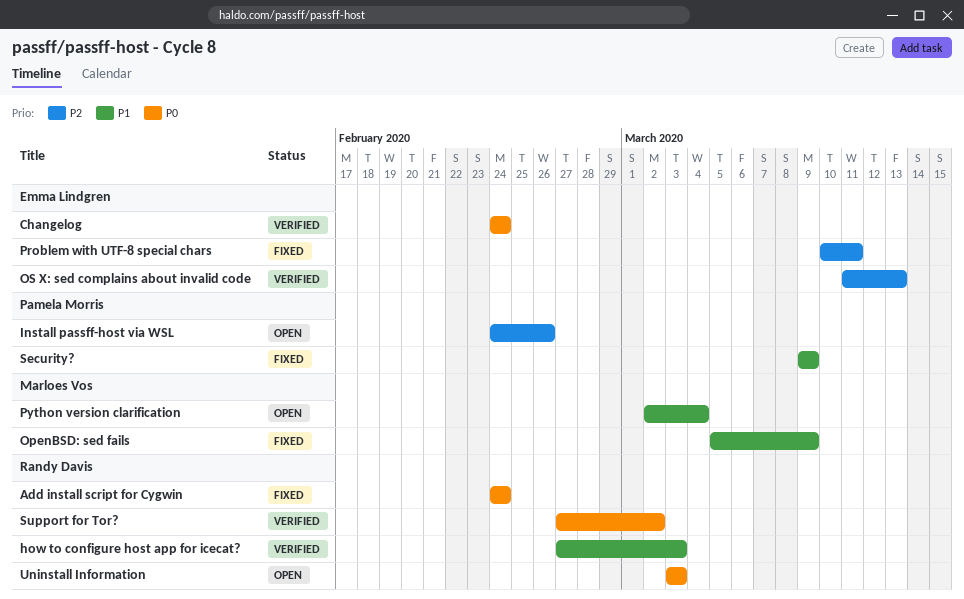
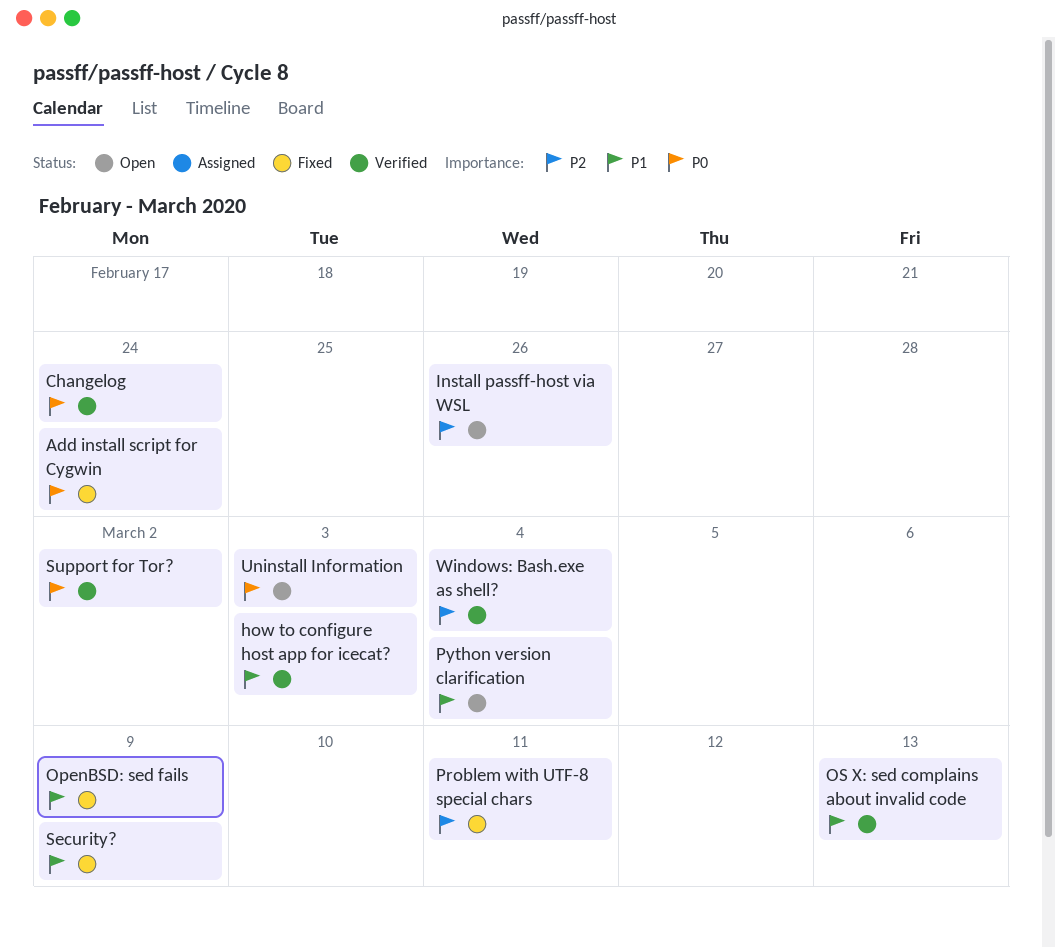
OS X: sed complains about invalid code, priority: P2 -> P1
Windows: Bash.exe as shell?: none -> present

